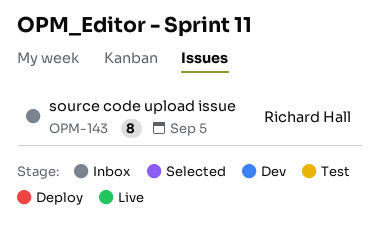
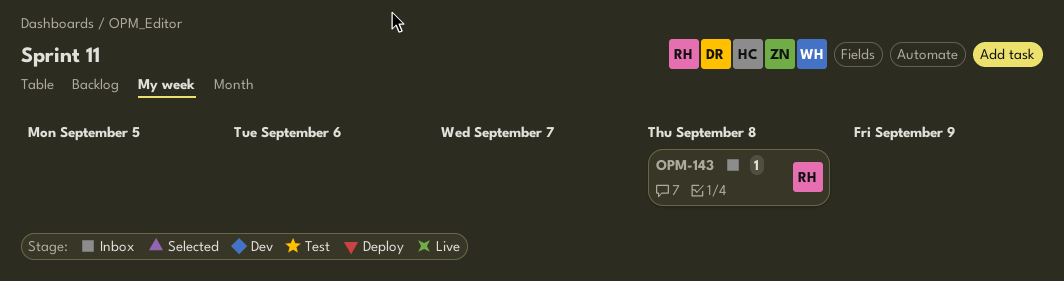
OPM-143, estimate: 8 -> 1
OPM-143, due: Sep 5 -> Sep 8

